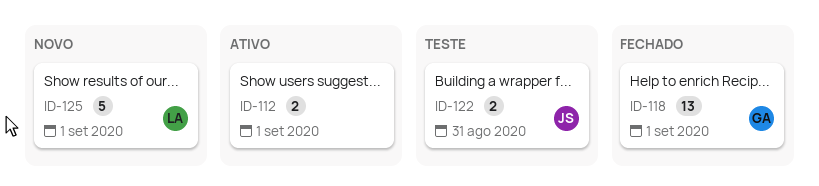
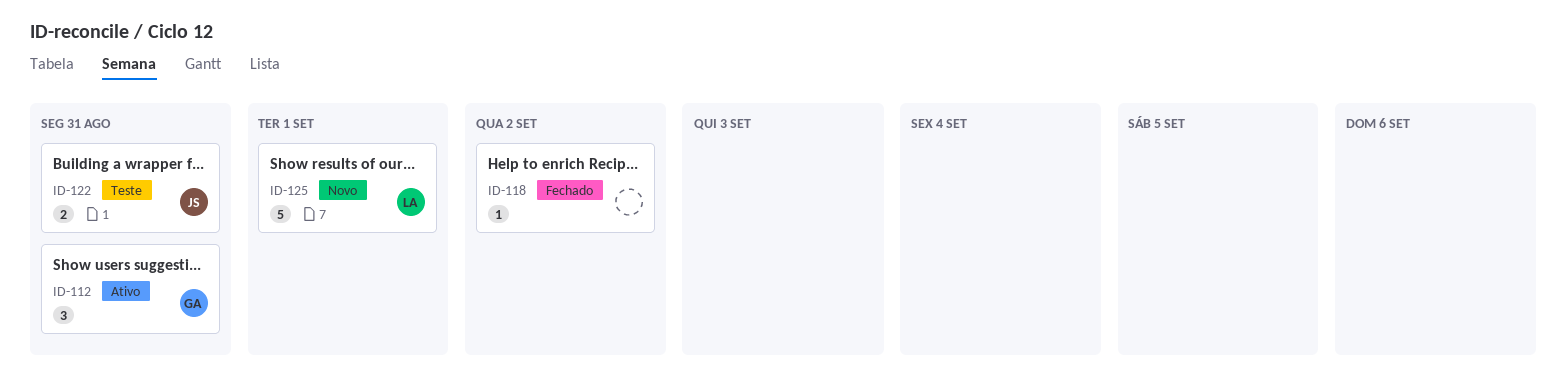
ID-112, owner: none -> GA
ID-112, estimate: 2 -> 3
ID-112, due: Sep 1 -> Aug 31
ID-118, owner: GA -> none
ID-118, estimate: 13 -> 1
ID-118, due: Sep 1 -> Sep 2

